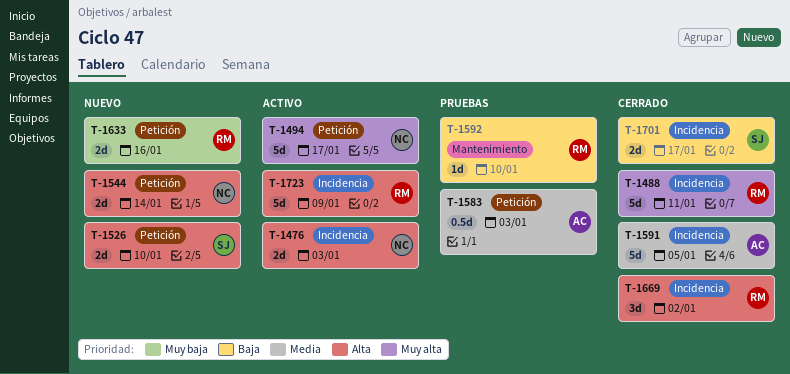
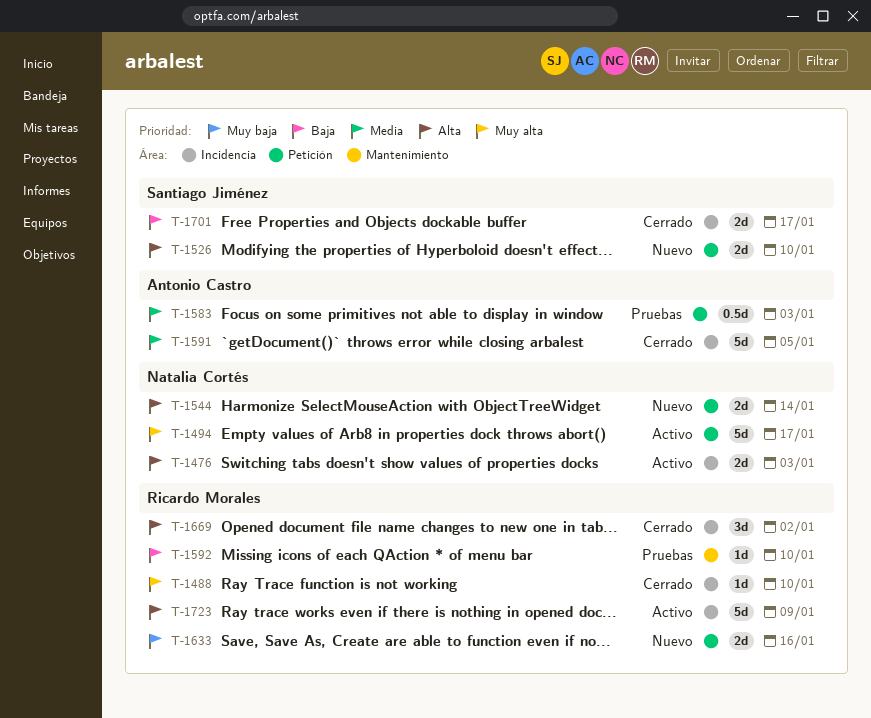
T-1488, estimate: 5d -> 1d
T-1488, due: Jan 11 -> Jan 10

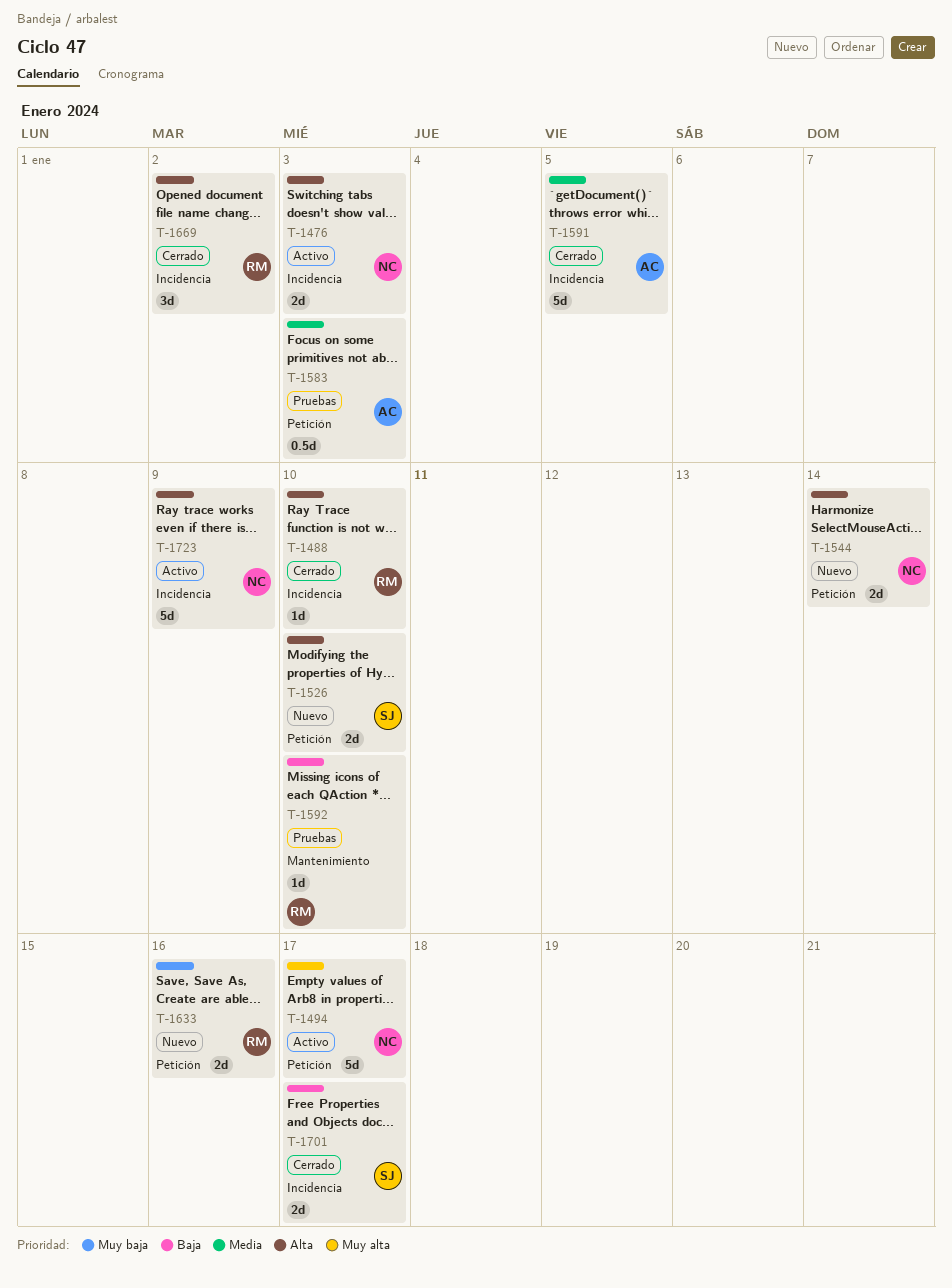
T-1488, priority: Muy alta -> Alta
T-1723, owner: Ricardo Morales -> Natalia Cortés

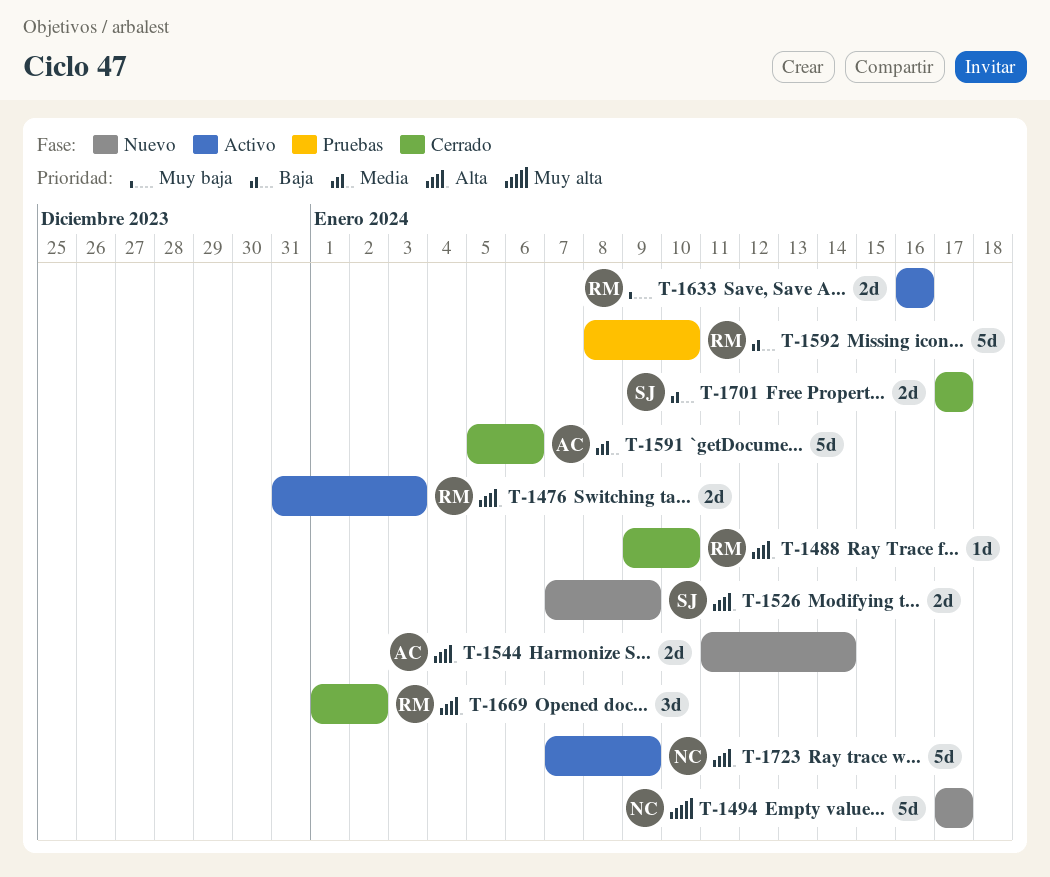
T-1476, owner: NC -> RM
T-1494, status: Activo -> Nuevo
T-1526, due: Jan 10 -> Jan 9
T-1544, owner: NC -> AC
T-1583: present -> none
T-1591, due: Jan 5 -> Jan 6
T-1592, estimate: 1d -> 5d
T-1633, status: Nuevo -> Activo

